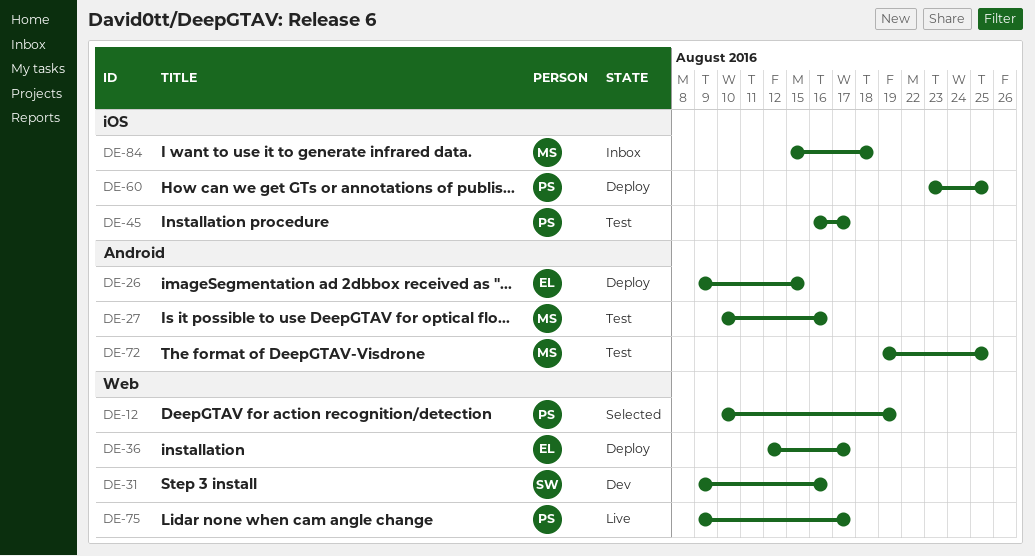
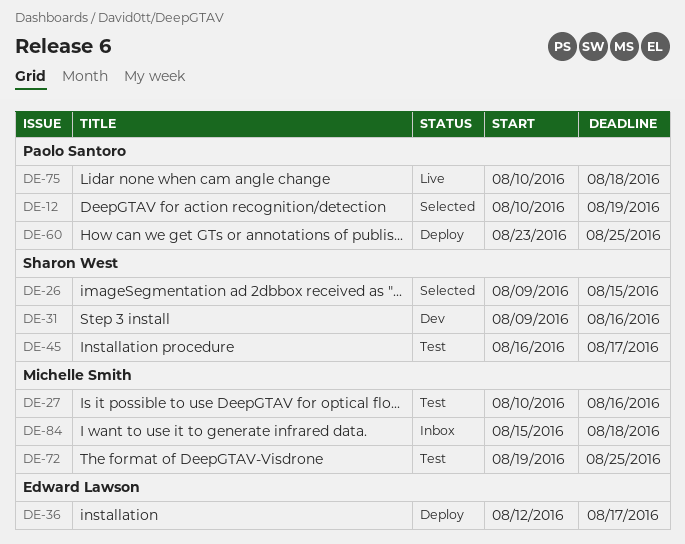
DE-26, status: Deploy -> Selected
DE-26, owner: Edward Lawson -> Sharon West
DE-45, owner: Paolo Santoro -> Sharon West
DE-75, start: Aug 9 -> Aug 10
DE-75, due: Aug 17 -> Aug 18

